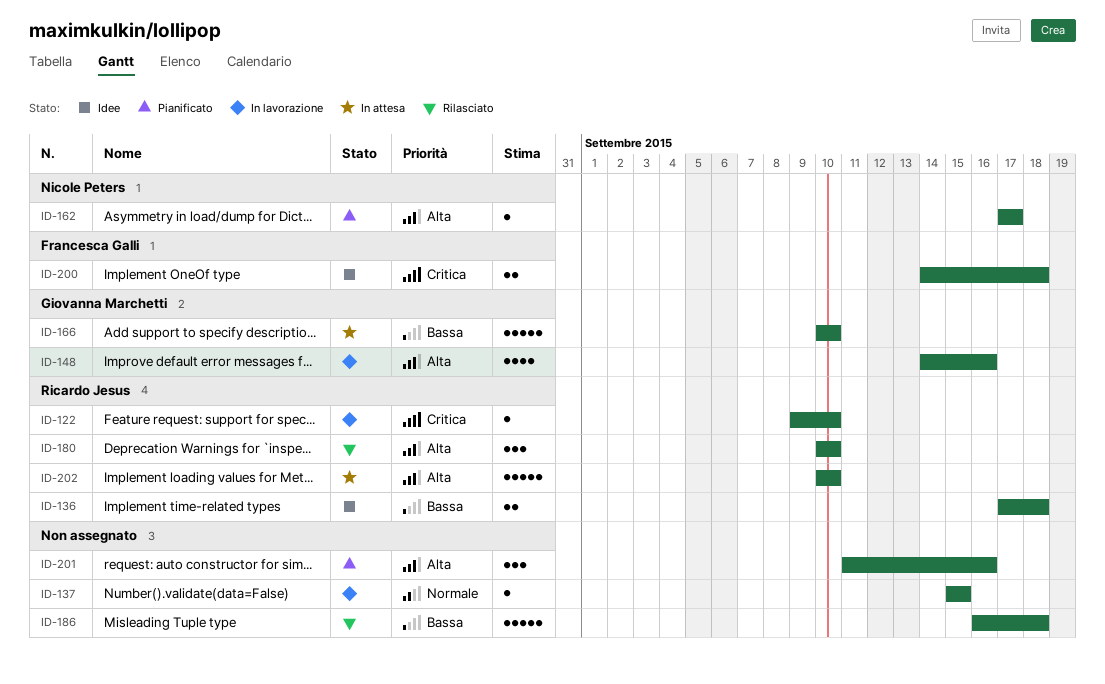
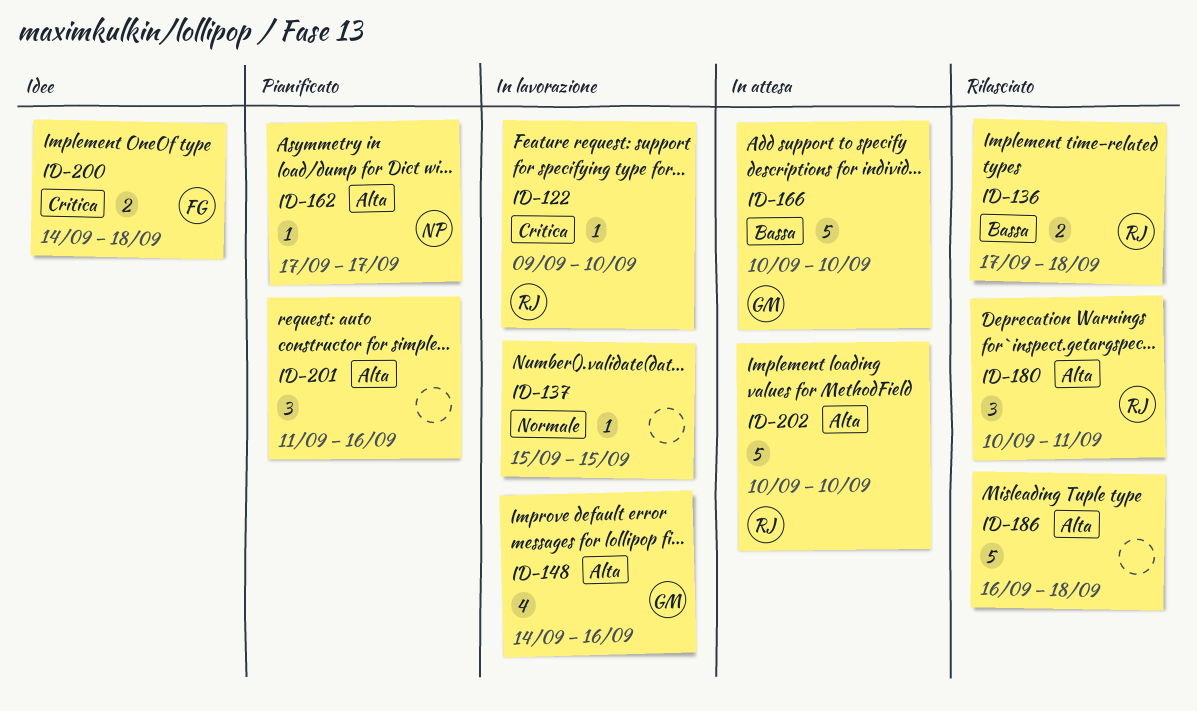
ID-136, status: Idee -> Rilasciato
ID-180, due: Sep 10 -> Sep 11
ID-186, priority: Bassa -> Alta

